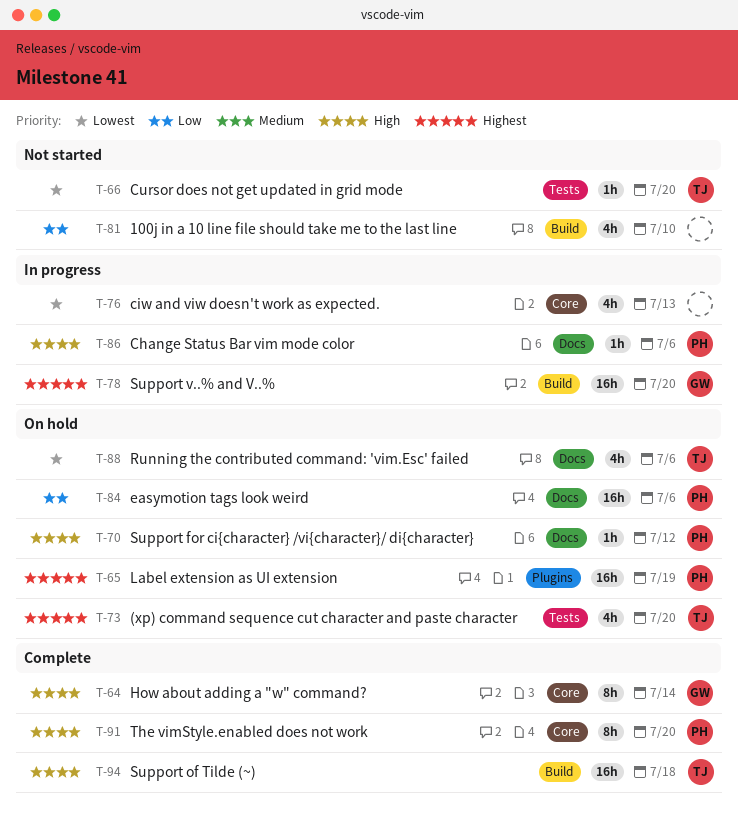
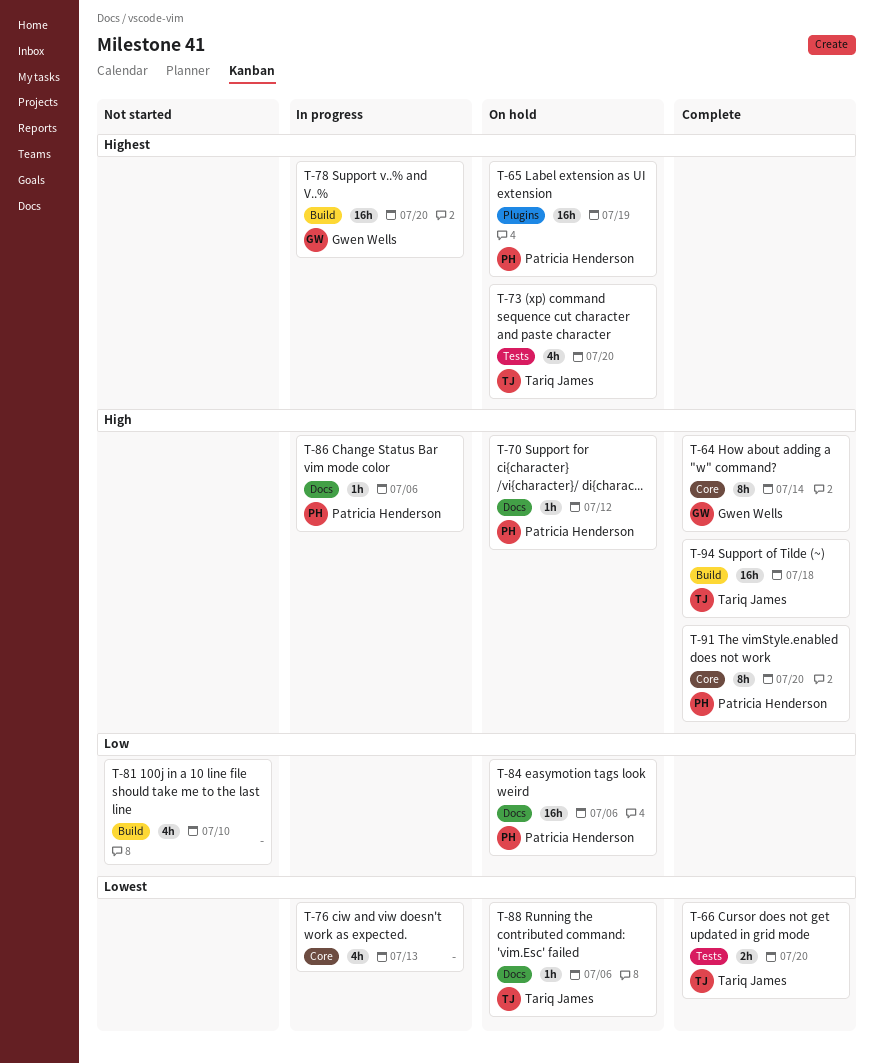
T-66, status: Not started -> Complete
T-66, estimate: 1h -> 2h
T-88, estimate: 4h -> 1h

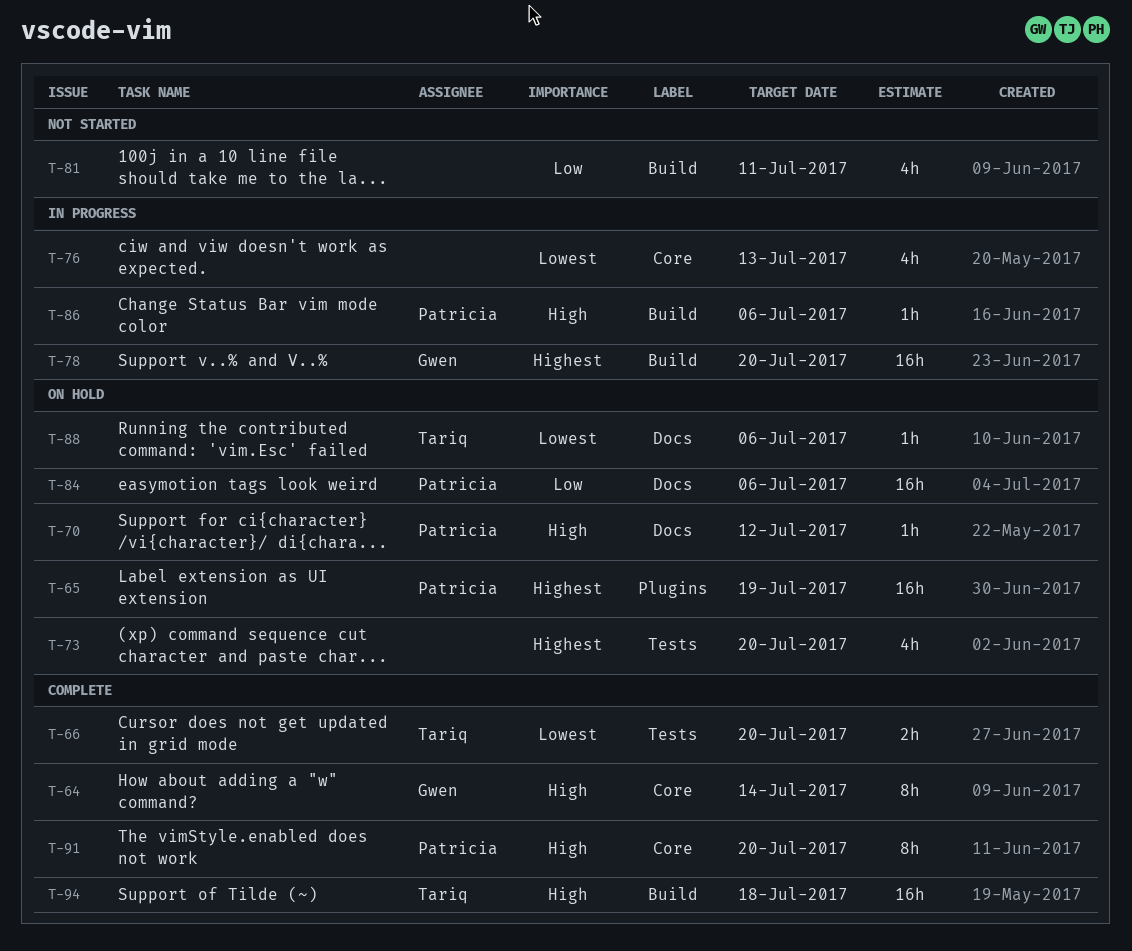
T-73, owner: Tariq James -> none
T-81, due: Jul 10 -> Jul 11
T-86, label: Docs -> Build

